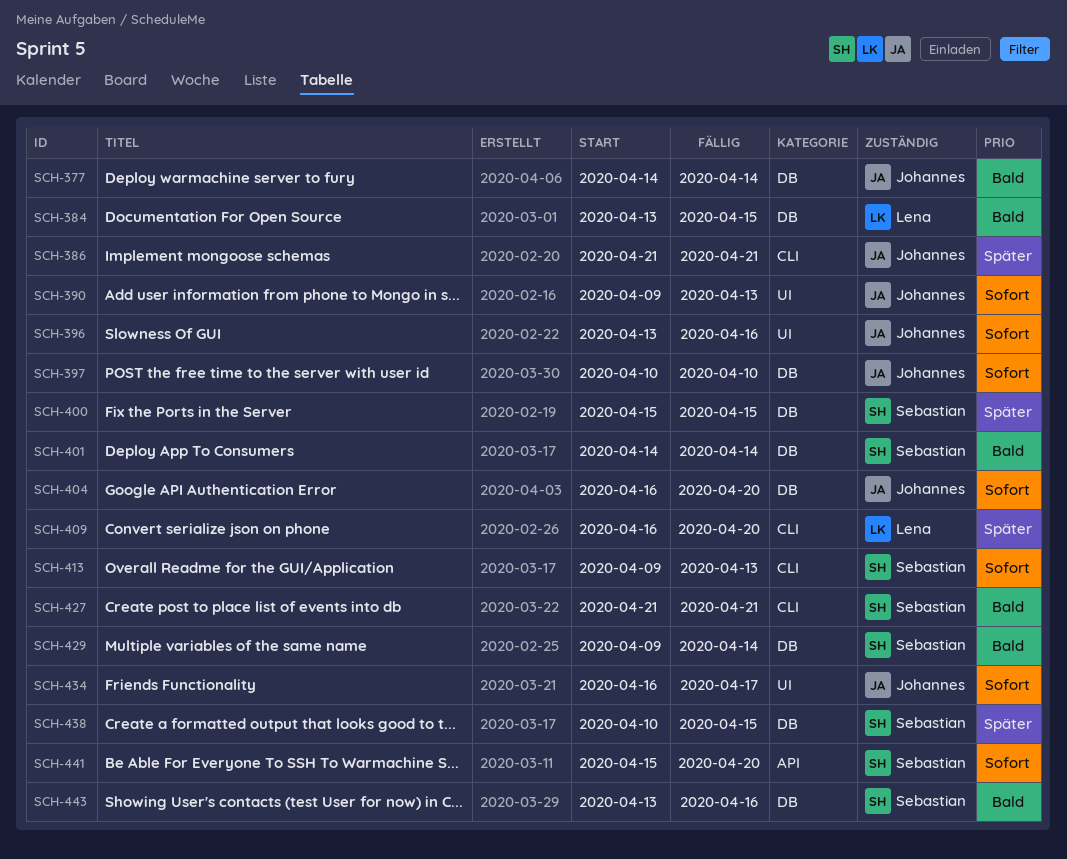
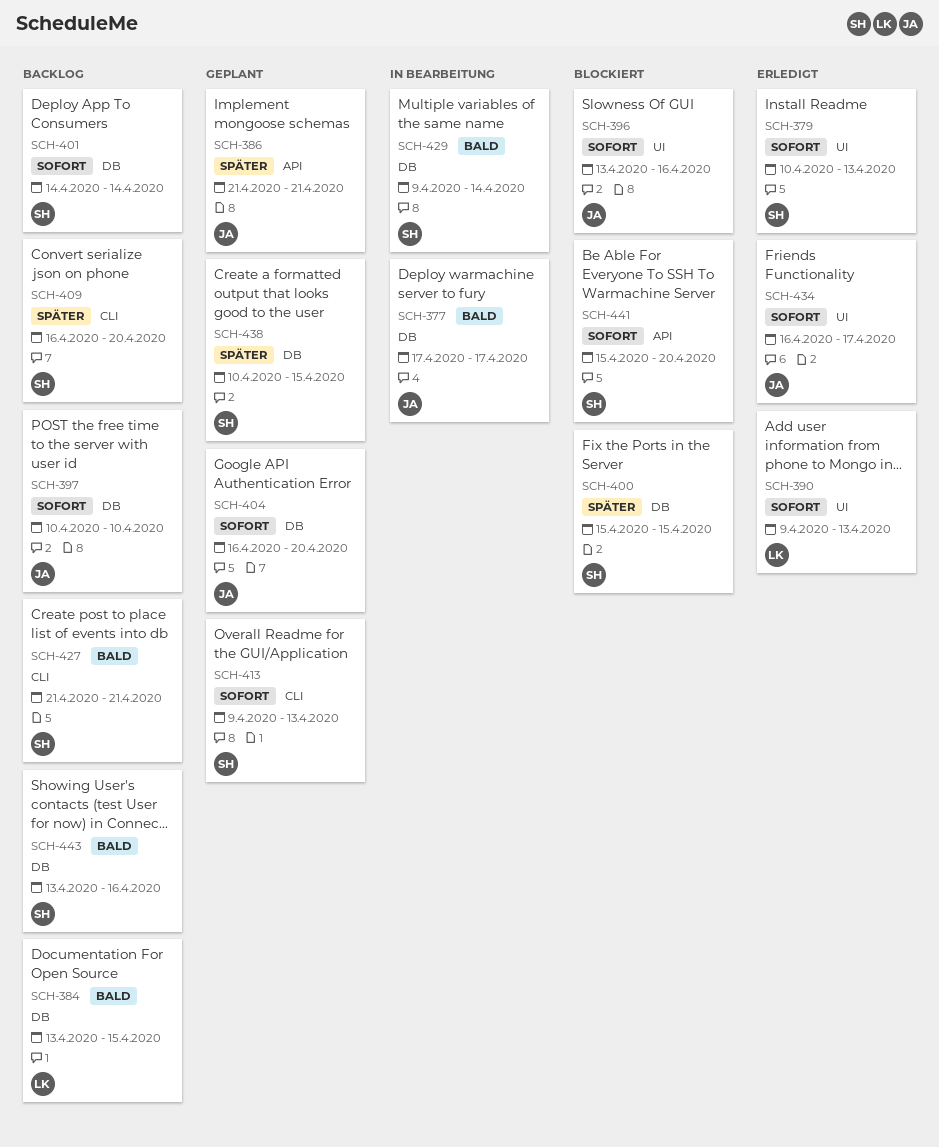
SCH-377, start: Apr 14 -> Apr 17
SCH-377, due: Apr 14 -> Apr 17
SCH-379: none -> present
SCH-386, label: CLI -> API
SCH-390, owner: Johannes -> Lena
SCH-401, priority: Bald -> Sofort
SCH-409, owner: Lena -> Sebastian

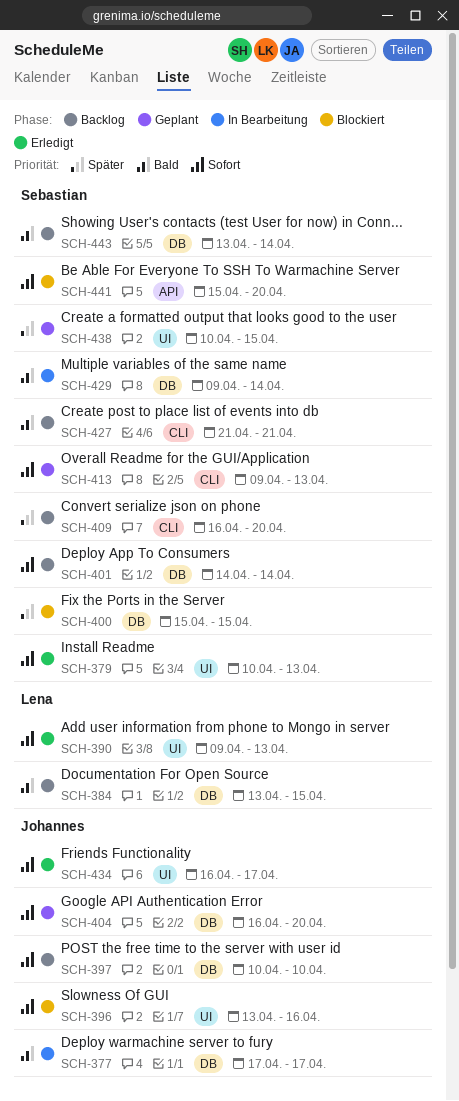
SCH-386: present -> none
SCH-438, label: DB -> UI
SCH-443, due: Apr 16 -> Apr 14

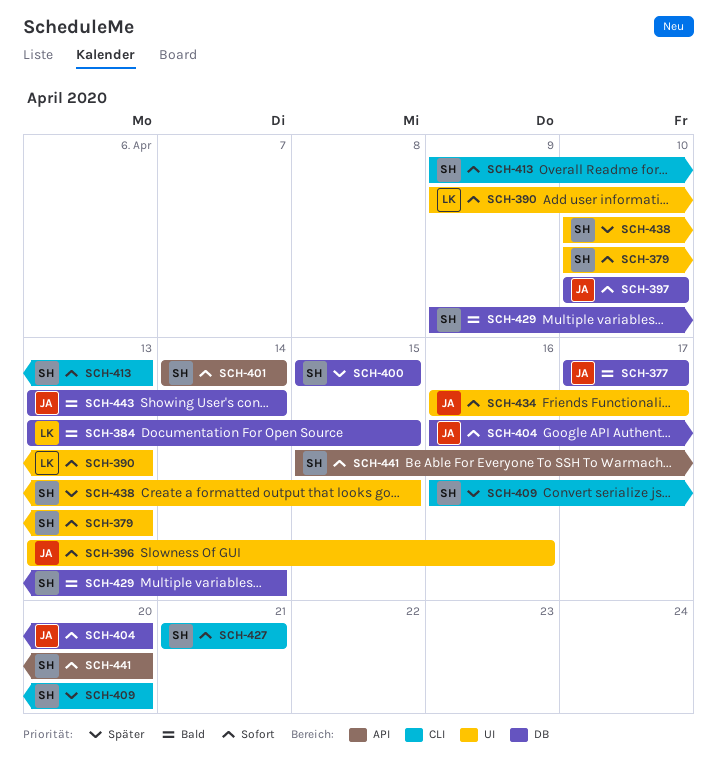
SCH-401, label: DB -> API
SCH-427, priority: Bald -> Sofort
SCH-443, owner: Sebastian -> Johannes

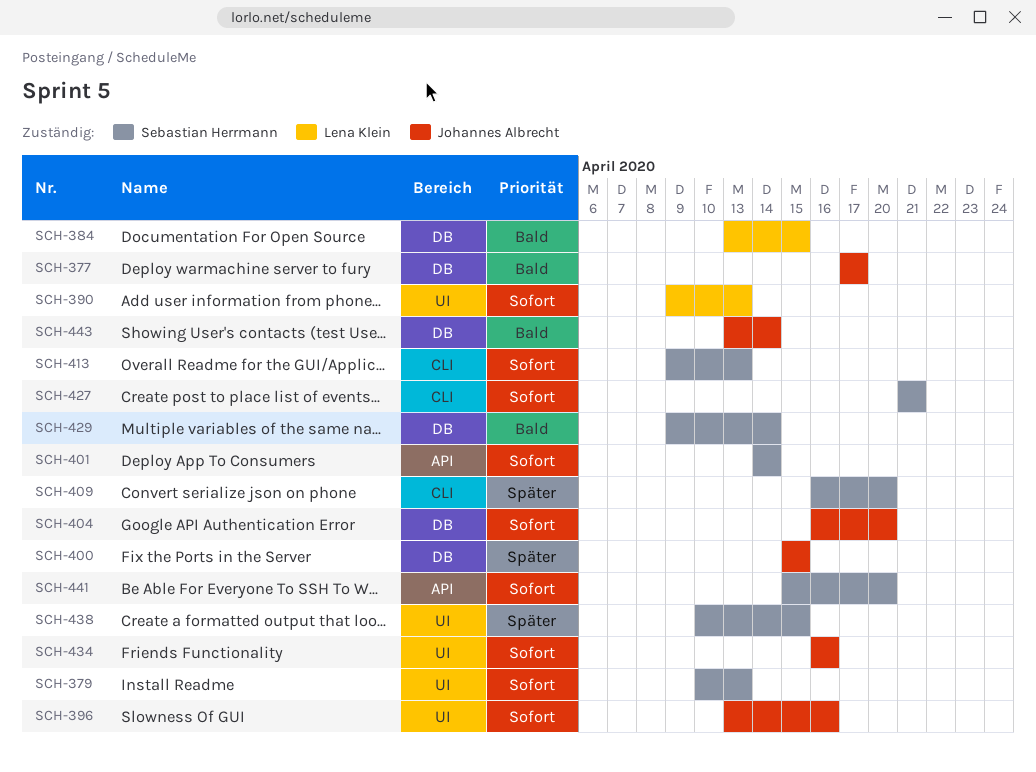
SCH-397: present -> none
SCH-400, owner: Sebastian Herrmann -> Johannes Albrecht
SCH-434, due: Apr 17 -> Apr 16

